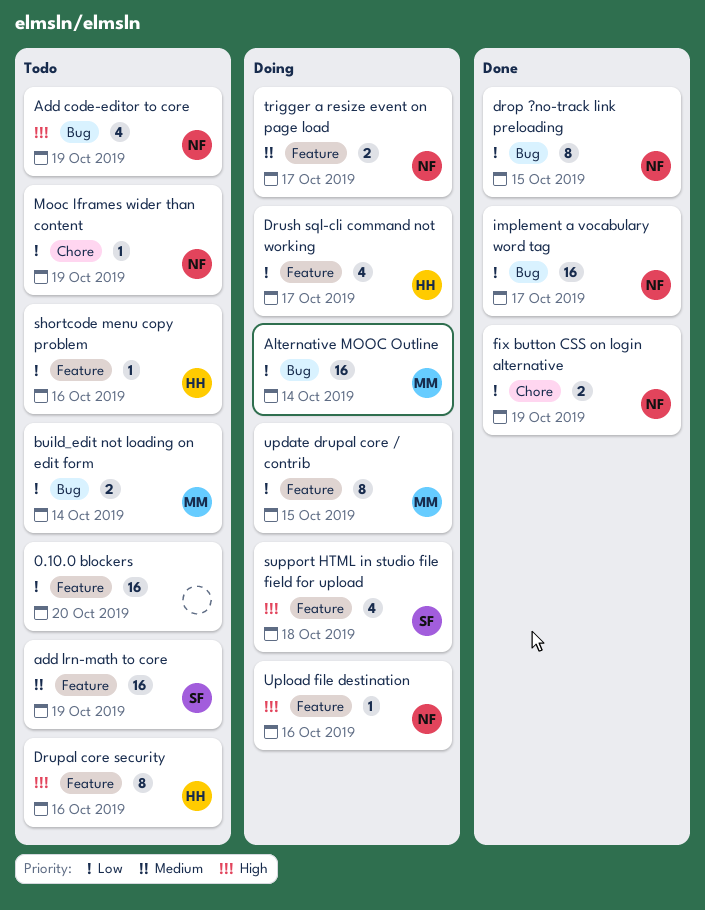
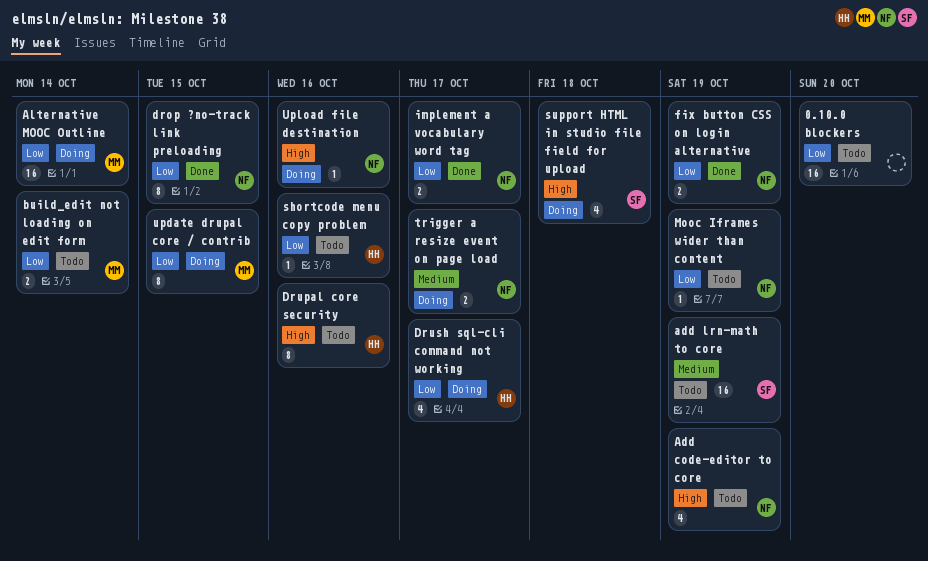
implement a vocabulary word tag, estimate: 16 -> 2

